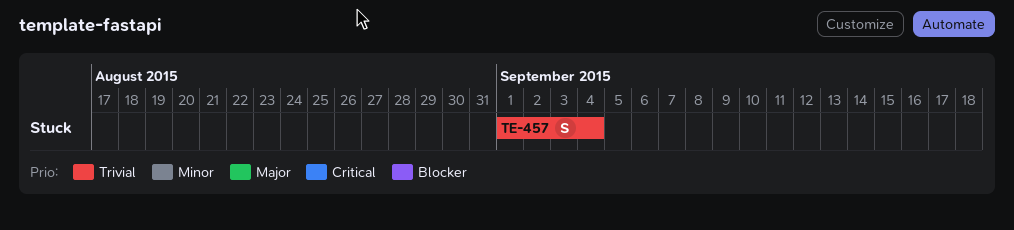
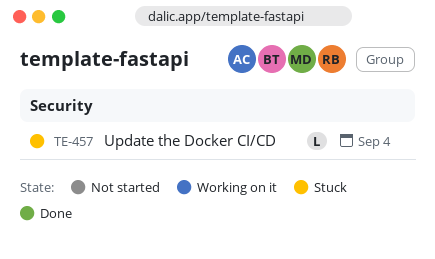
TE-457, estimate: S -> L

